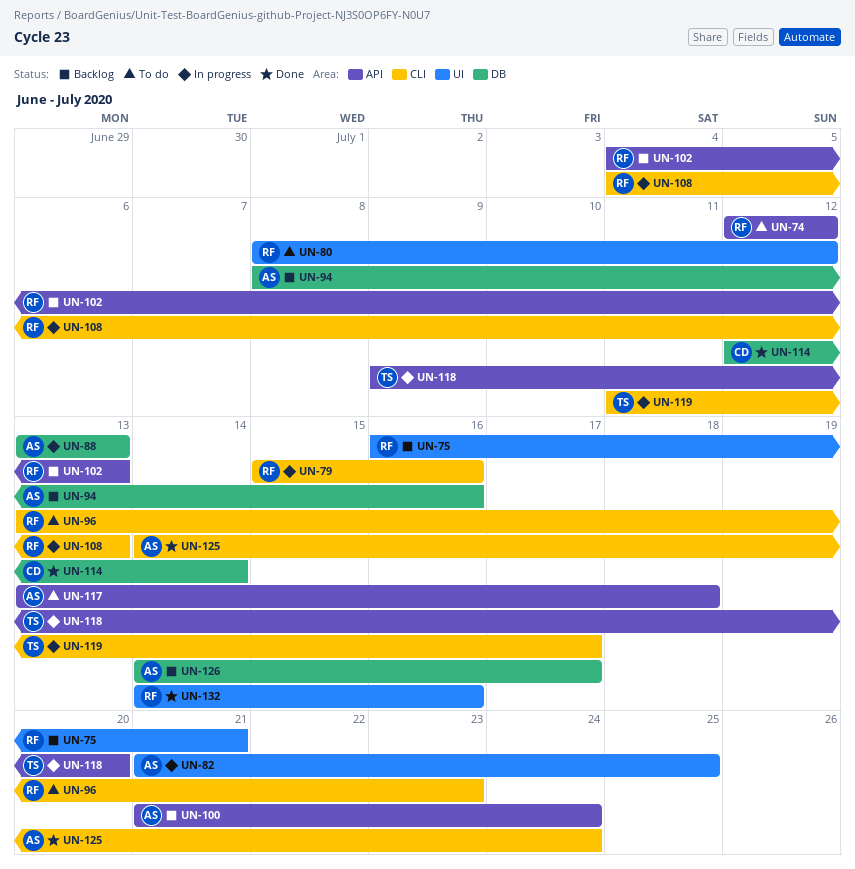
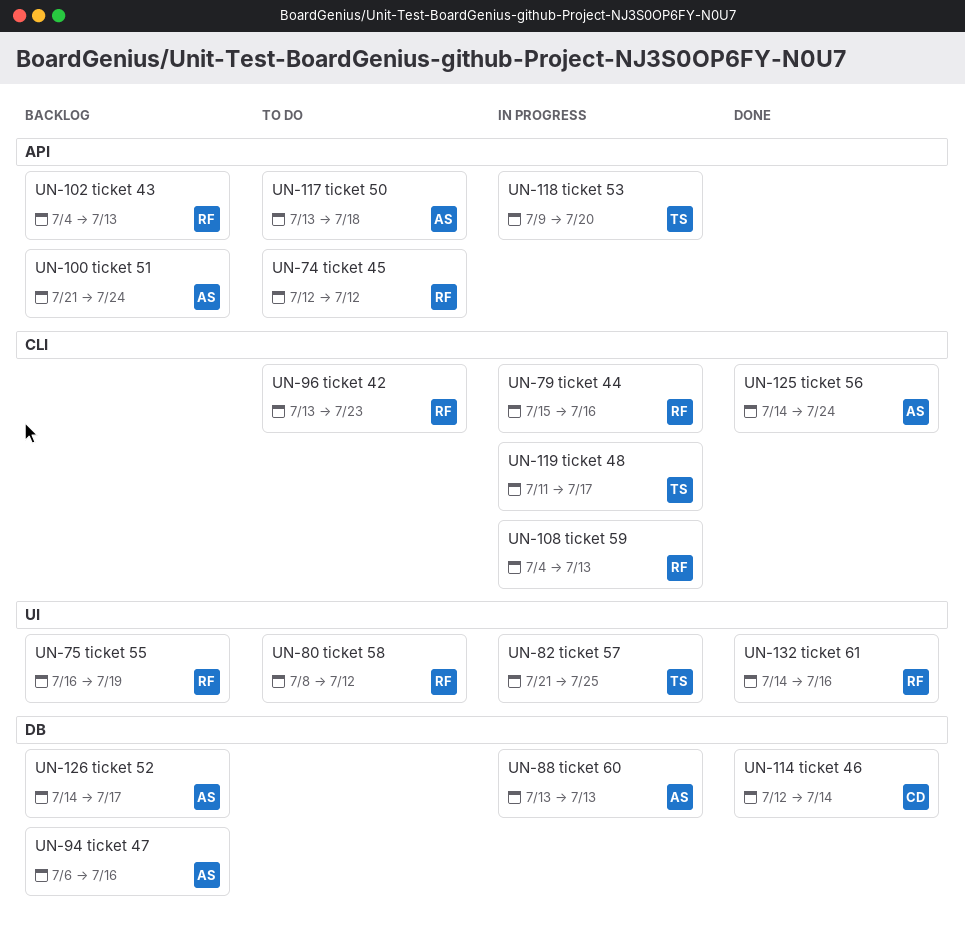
UN-75, due: Jul 21 -> Jul 19
UN-82, owner: AS -> TS
UN-94, start: Jul 8 -> Jul 6

